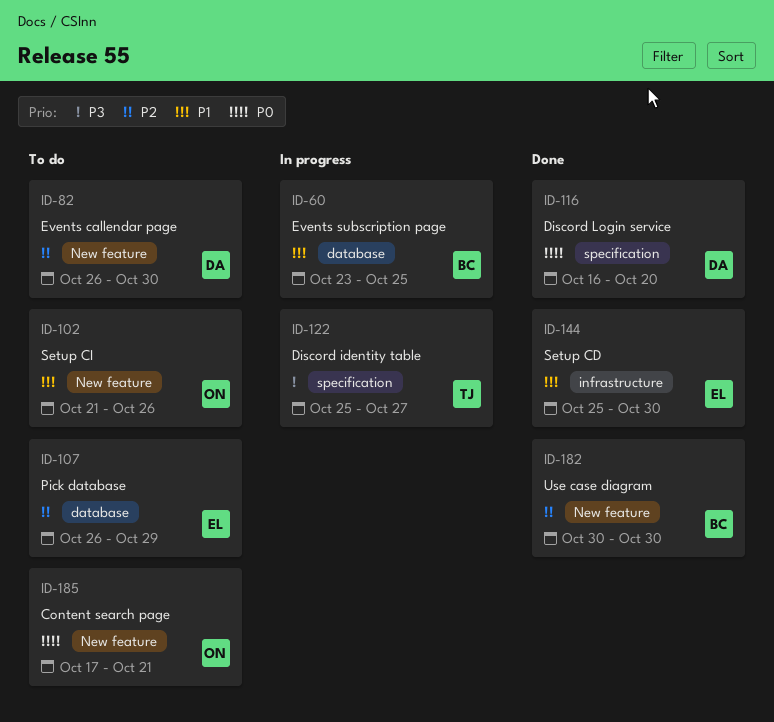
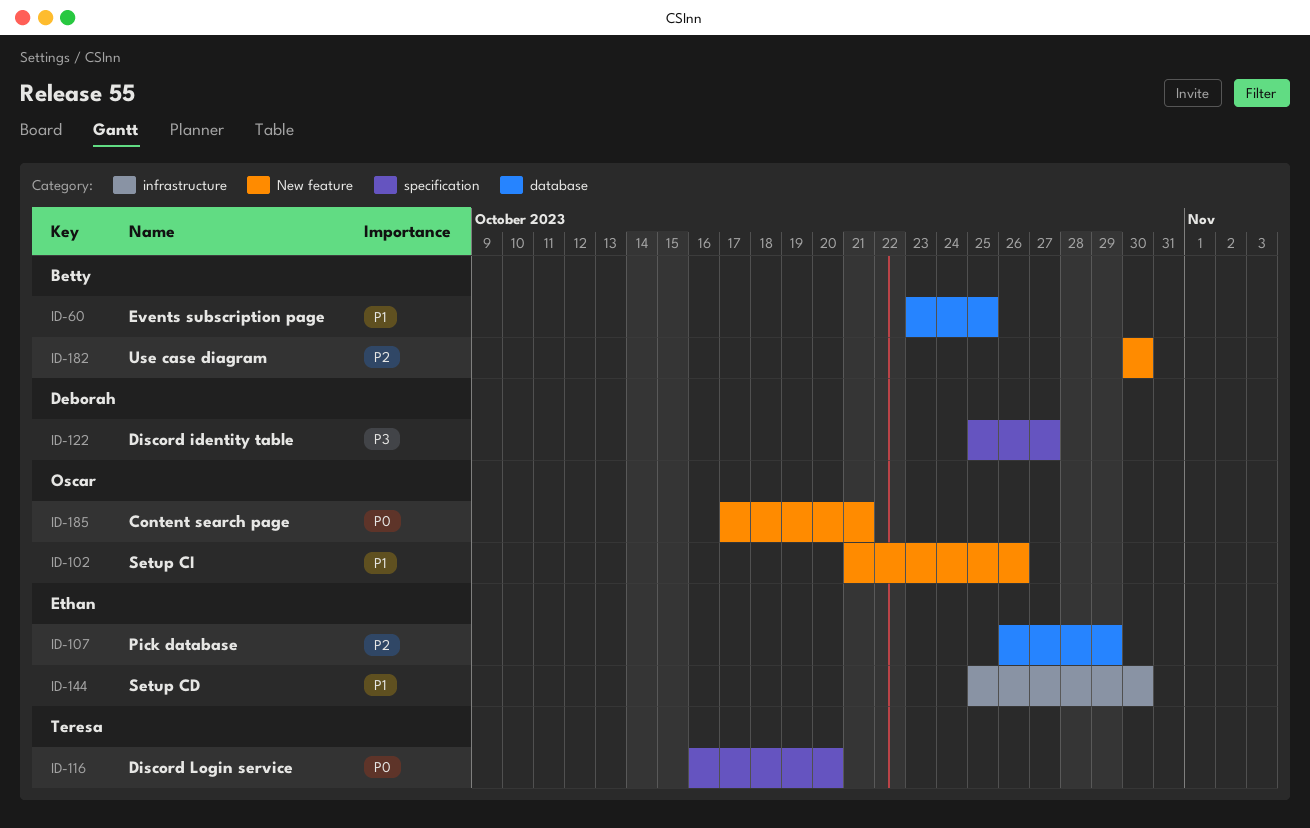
ID-82: present -> none
ID-116, owner: Deborah -> Teresa
ID-122, owner: Teresa -> Deborah

